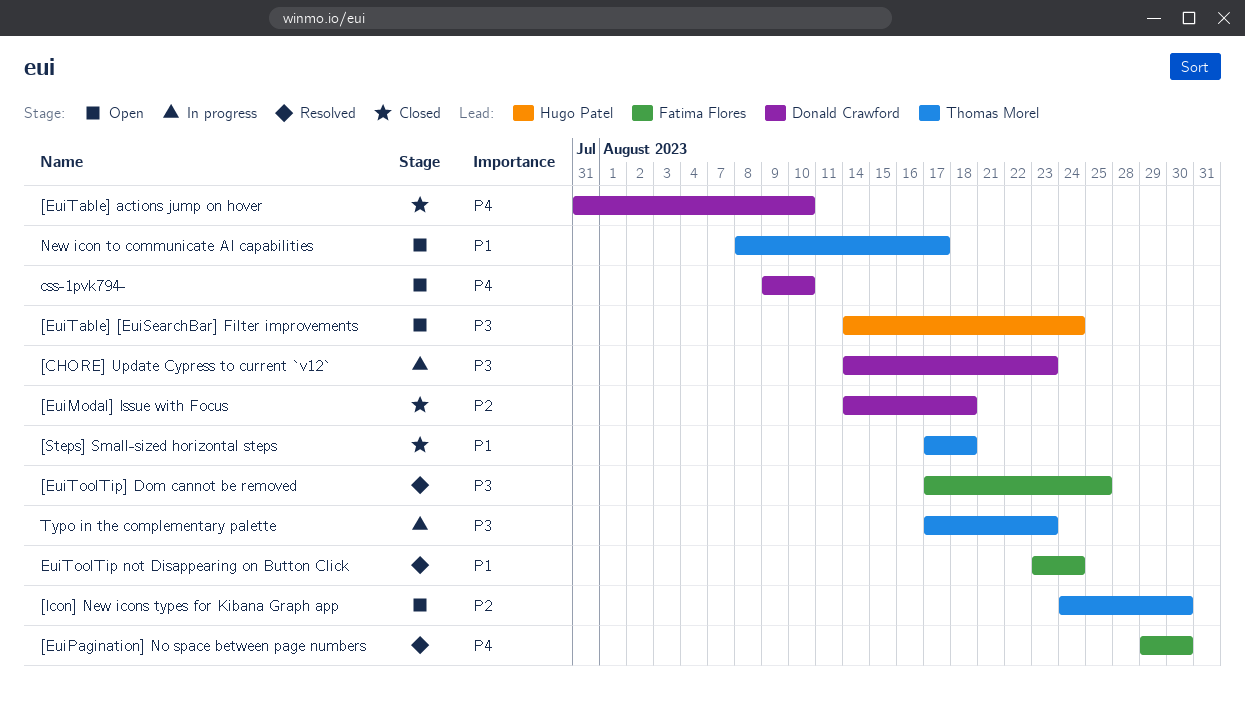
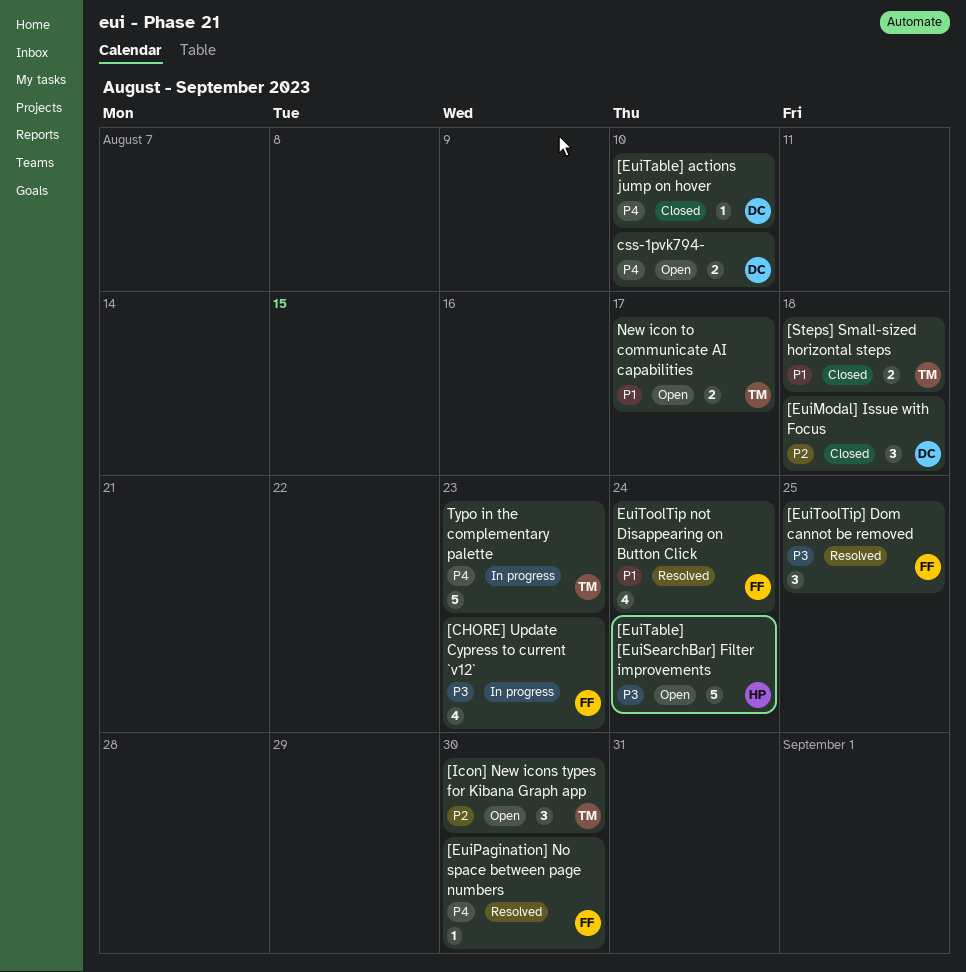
[CHORE] Update Cypress to current `v12`, owner: Donald Crawford -> Fatima Flores
Typo in the complementary palette, priority: P3 -> P4

